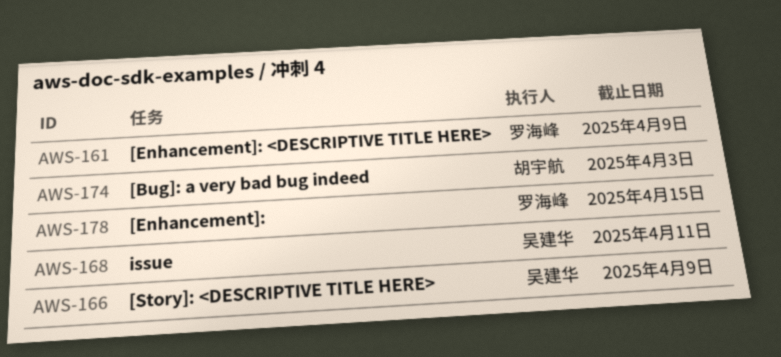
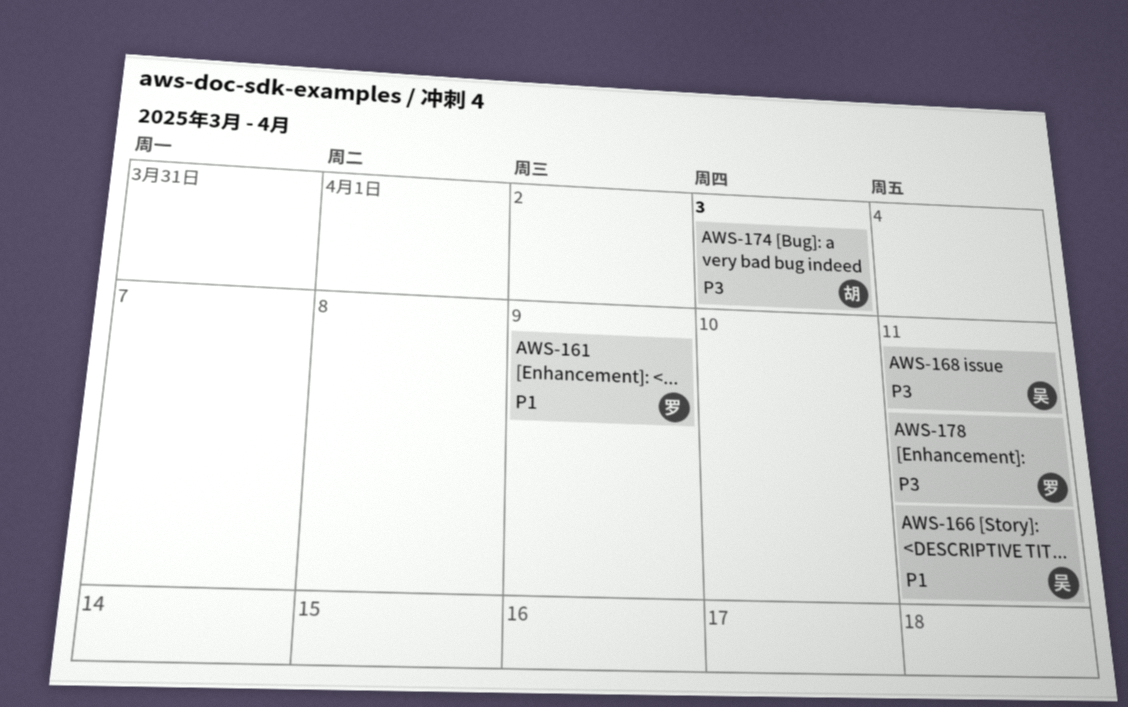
AWS-166, due: Apr 9 -> Apr 11
AWS-178, due: Apr 15 -> Apr 11

